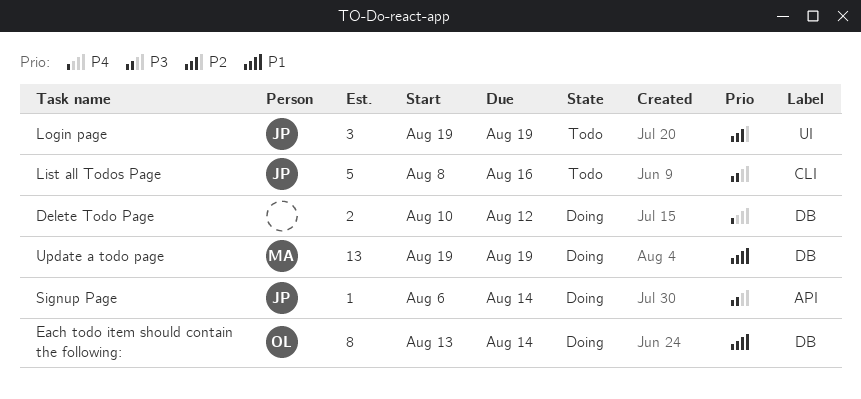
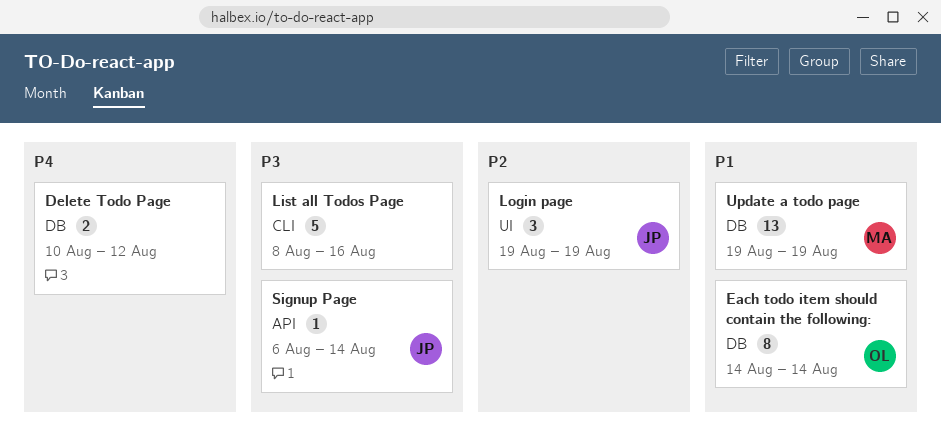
Each todo item should contain the following:, start: Aug 13 -> Aug 14
List all Todos Page, owner: JP -> none

